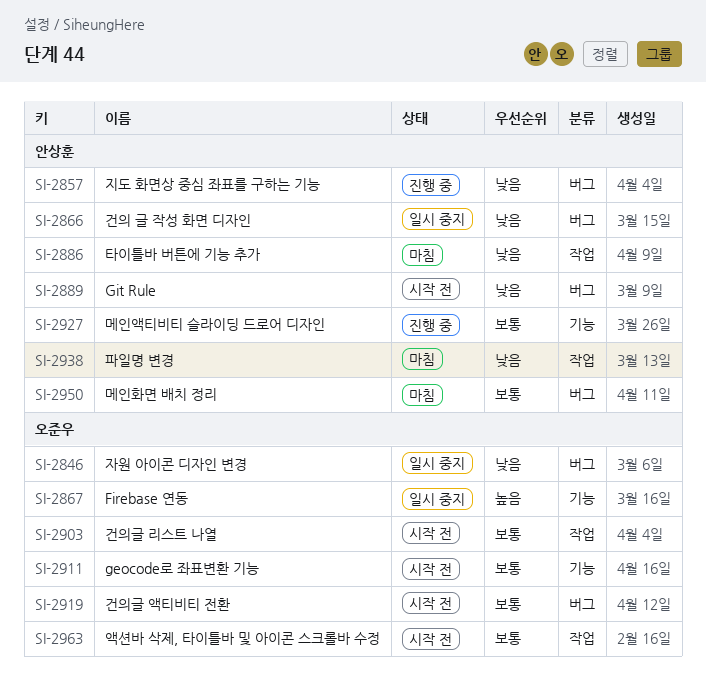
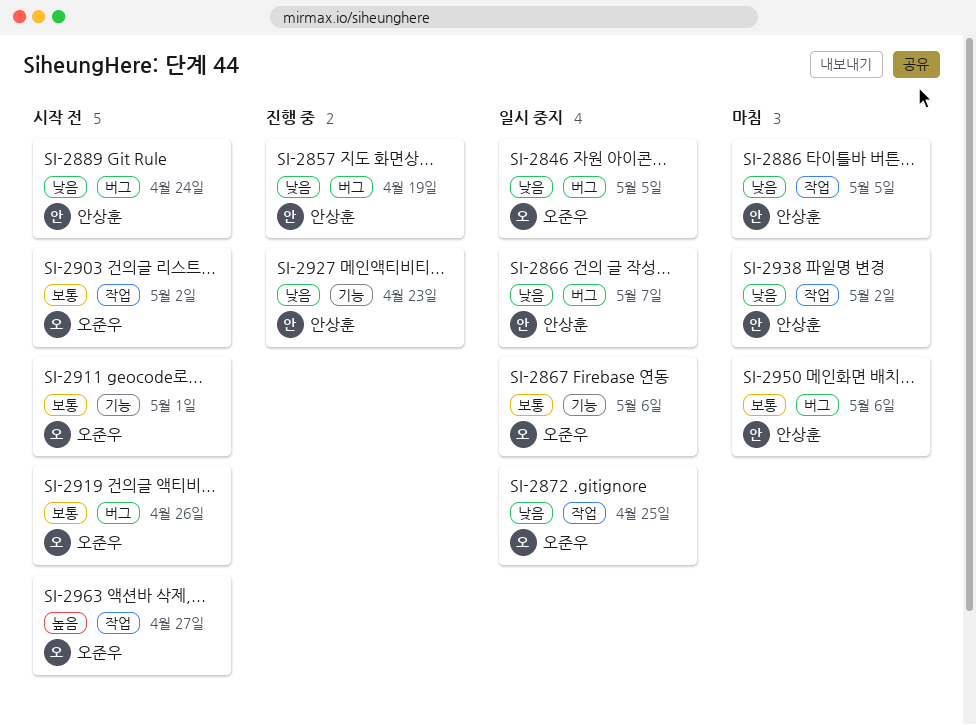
SI-2867, priority: 높음 -> 보통
SI-2872: none -> present
SI-2927, priority: 보통 -> 낮음
SI-2963, priority: 보통 -> 높음

